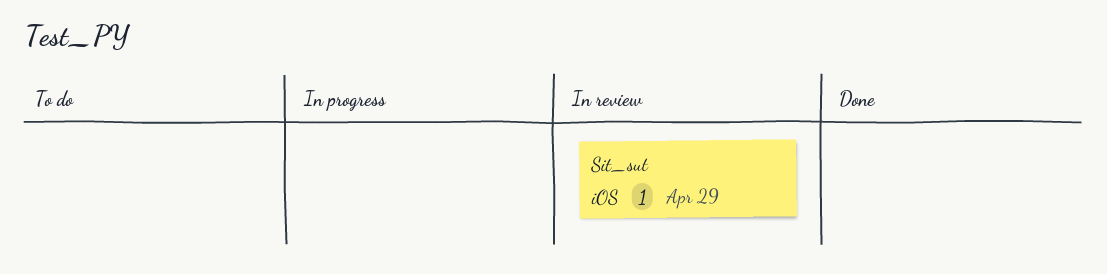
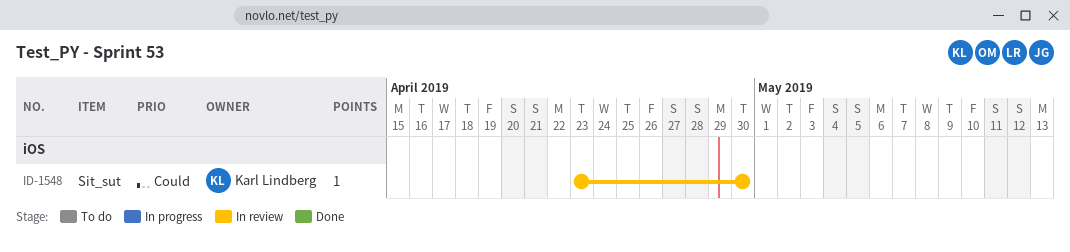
Sit_sut, due: Apr 29 -> Apr 30

